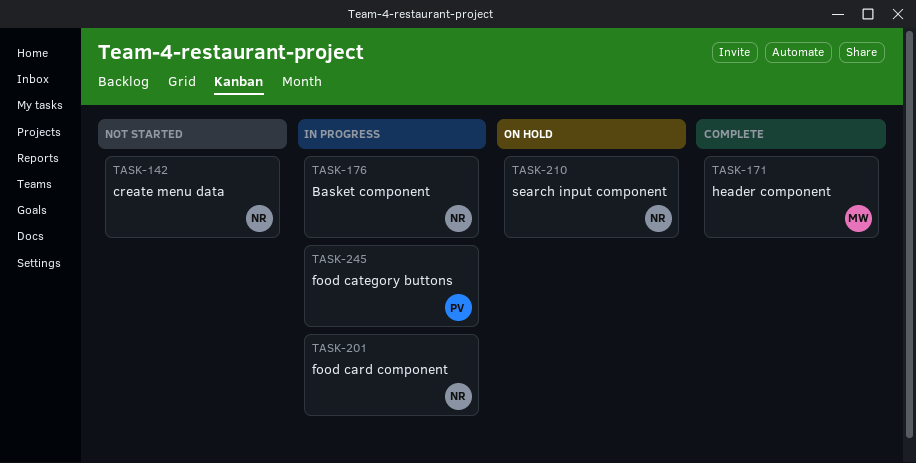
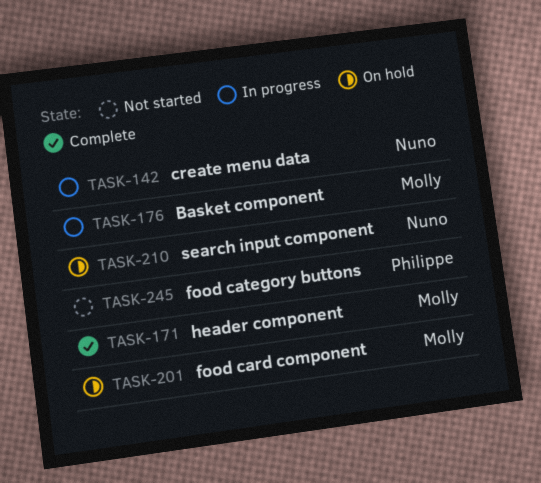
TASK-142, status: Not started -> In progress
TASK-176, owner: Nuno -> Molly
TASK-201, status: In progress -> On hold
TASK-201, owner: Nuno -> Molly
TASK-245, status: In progress -> Not started

